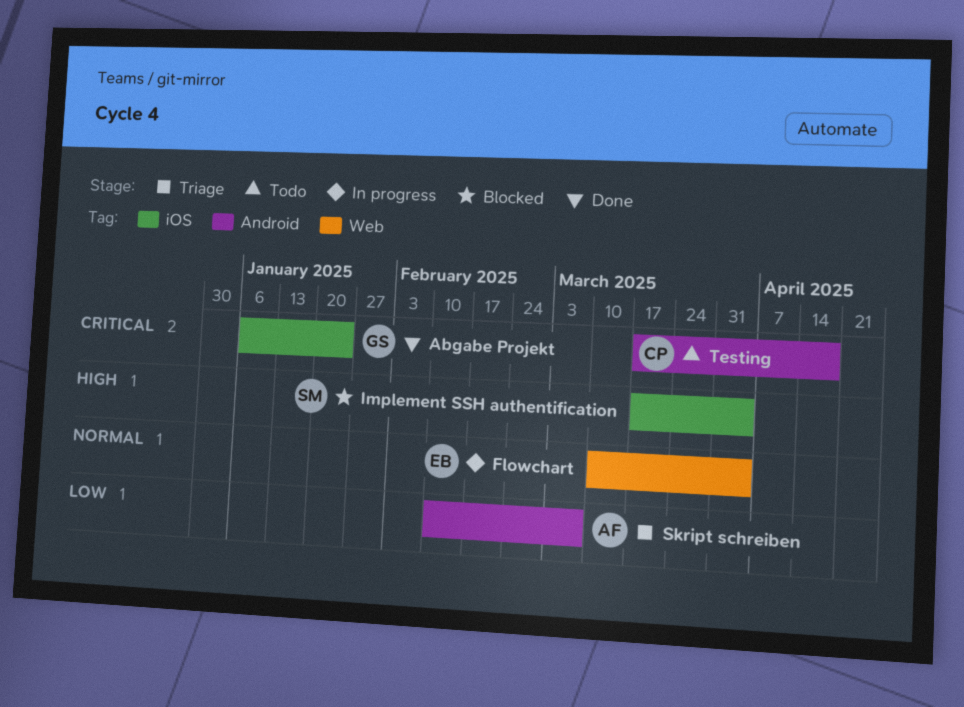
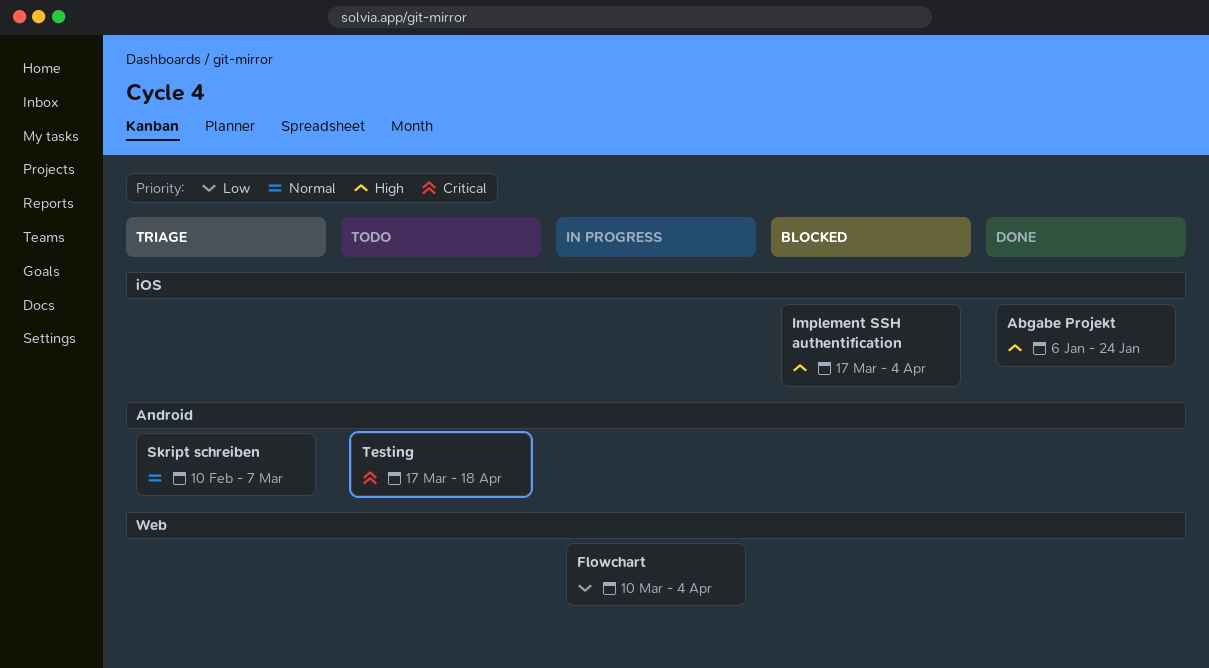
Abgabe Projekt, priority: Critical -> High
Flowchart, priority: Normal -> Low
Skript schreiben, priority: Low -> Normal

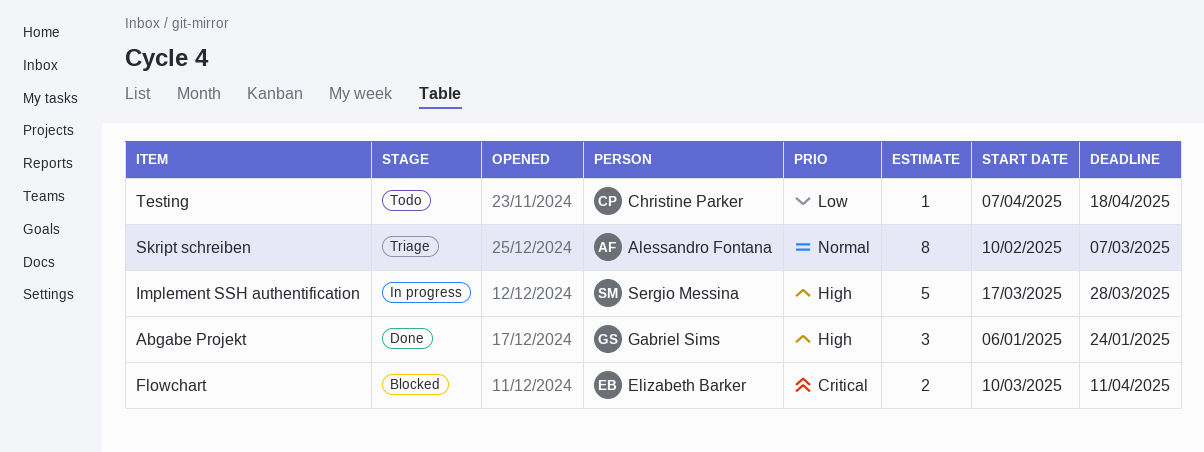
Flowchart, status: In progress -> Blocked
Flowchart, priority: Low -> Critical
Flowchart, due: Apr 4 -> Apr 11
Implement SSH authentification, status: Blocked -> In progress
Implement SSH authentification, due: Apr 4 -> Mar 28
Testing, priority: Critical -> Low
Testing, start: Mar 17 -> Apr 7

